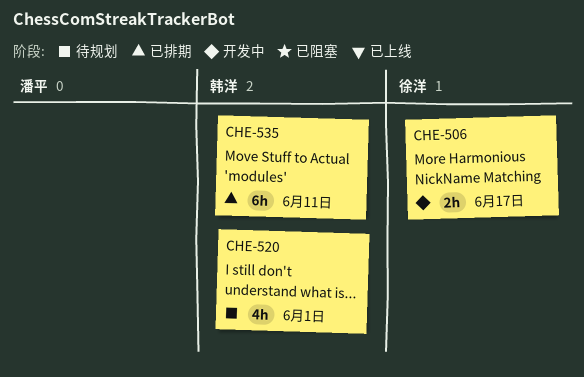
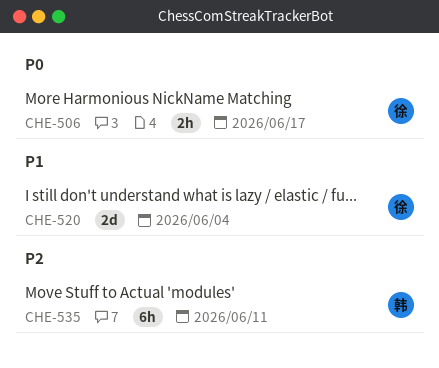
CHE-520, owner: 韩洋 -> 徐洋
CHE-520, estimate: 4h -> 2d
CHE-520, due: Jun 1 -> Jun 4

